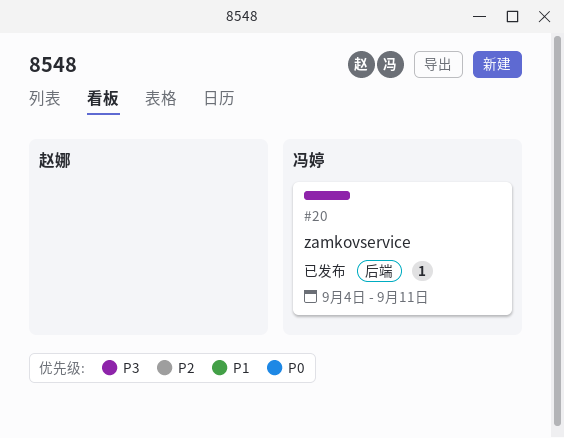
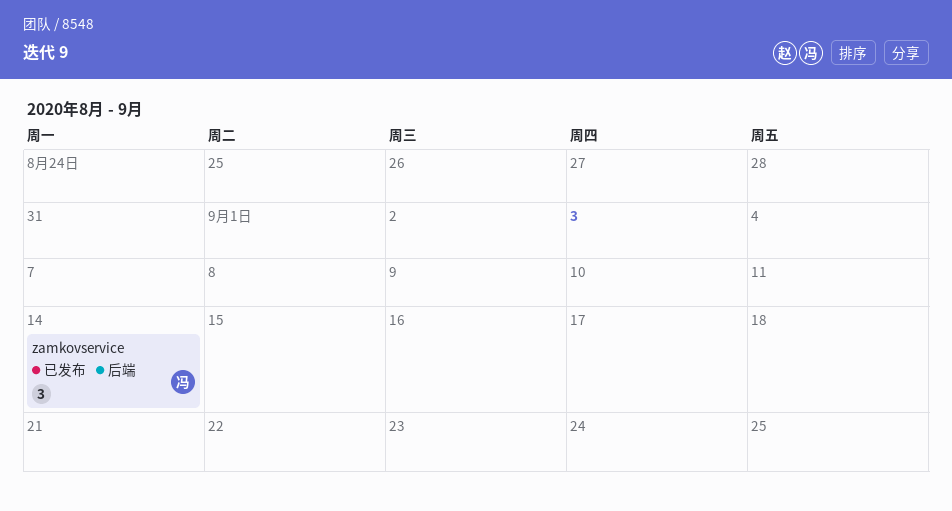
zamkovservice, estimate: 1 -> 3
zamkovservice, due: Sep 11 -> Sep 14

